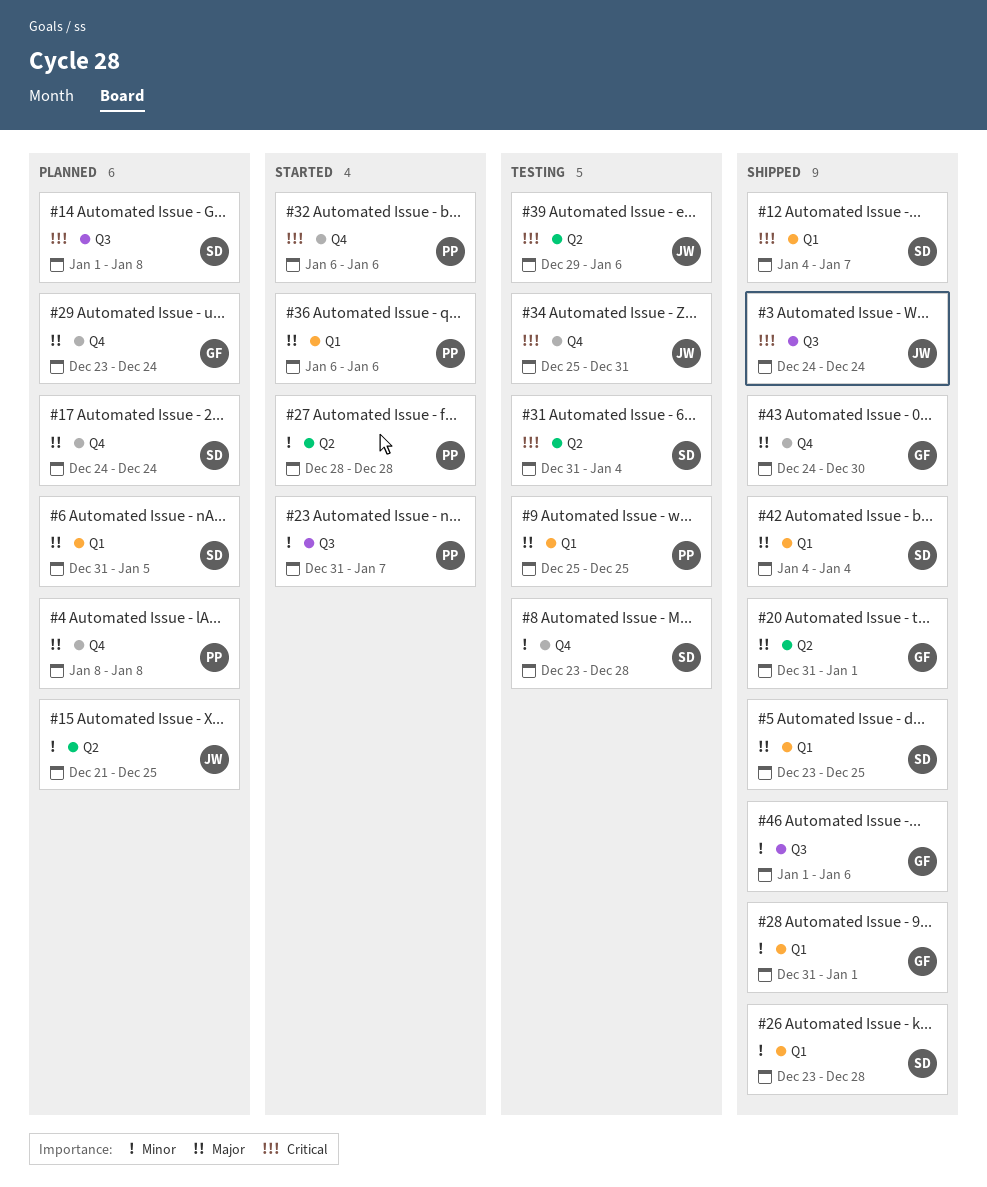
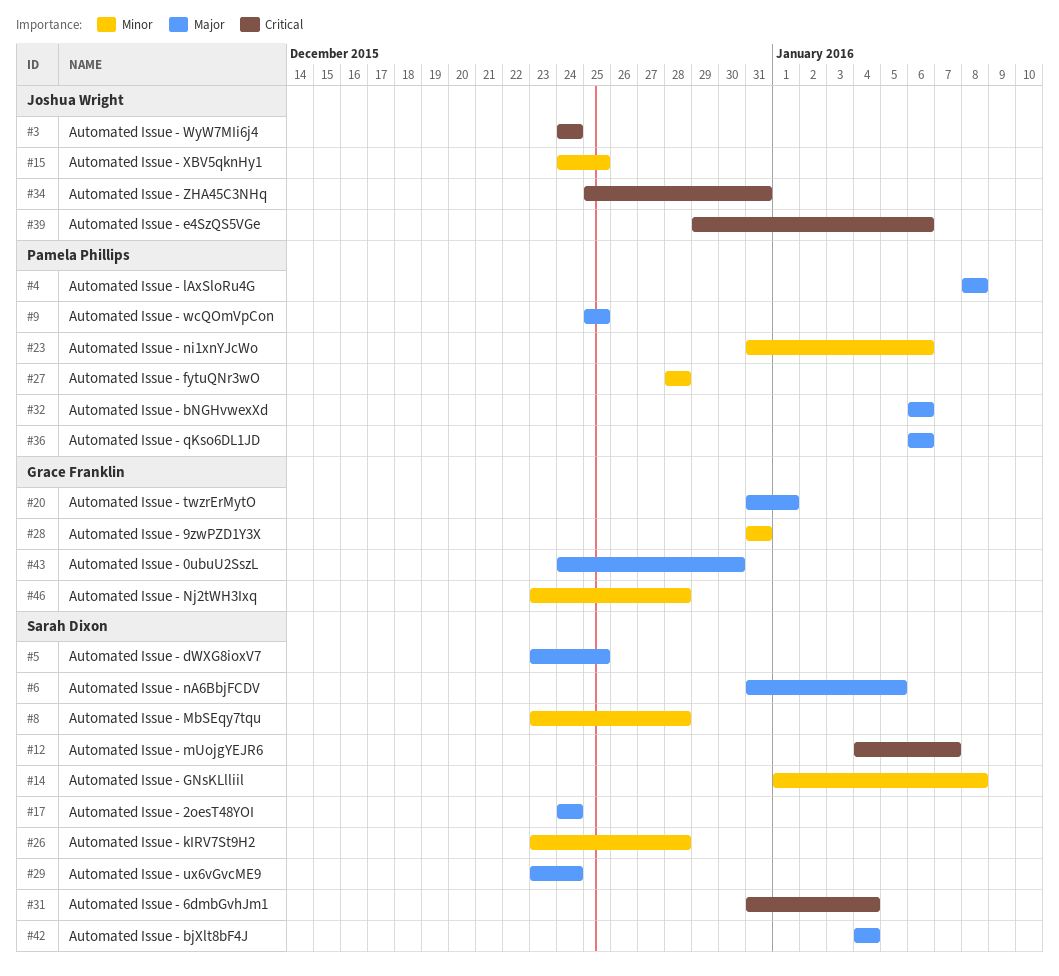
#14, priority: Critical -> Minor
#15, start: Dec 21 -> Dec 24
#23, due: Jan 7 -> Jan 6
#28, due: Jan 1 -> Dec 31
#29, owner: Grace Franklin -> Sarah Dixon
#32, priority: Critical -> Major
#46, start: Jan 1 -> Dec 23
#46, due: Jan 6 -> Dec 28

